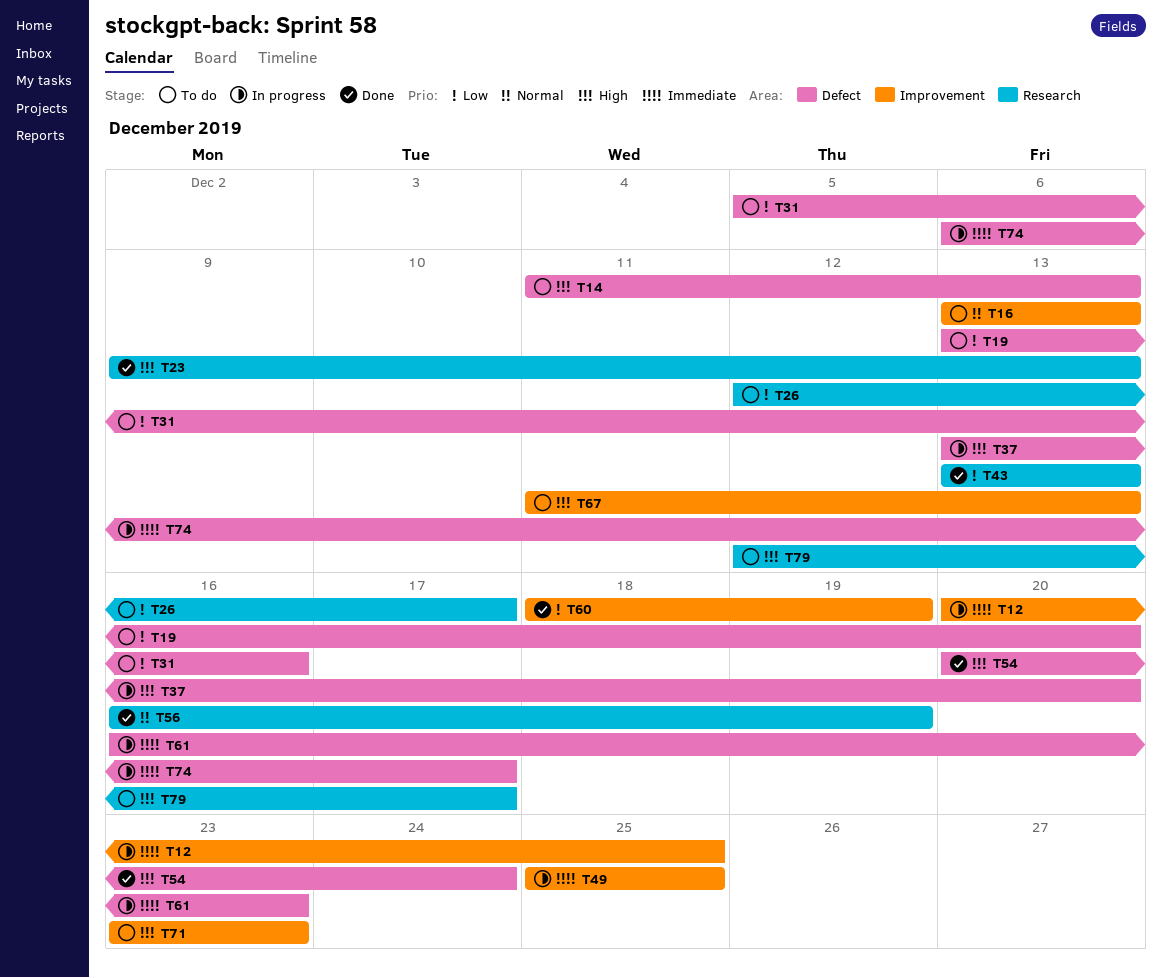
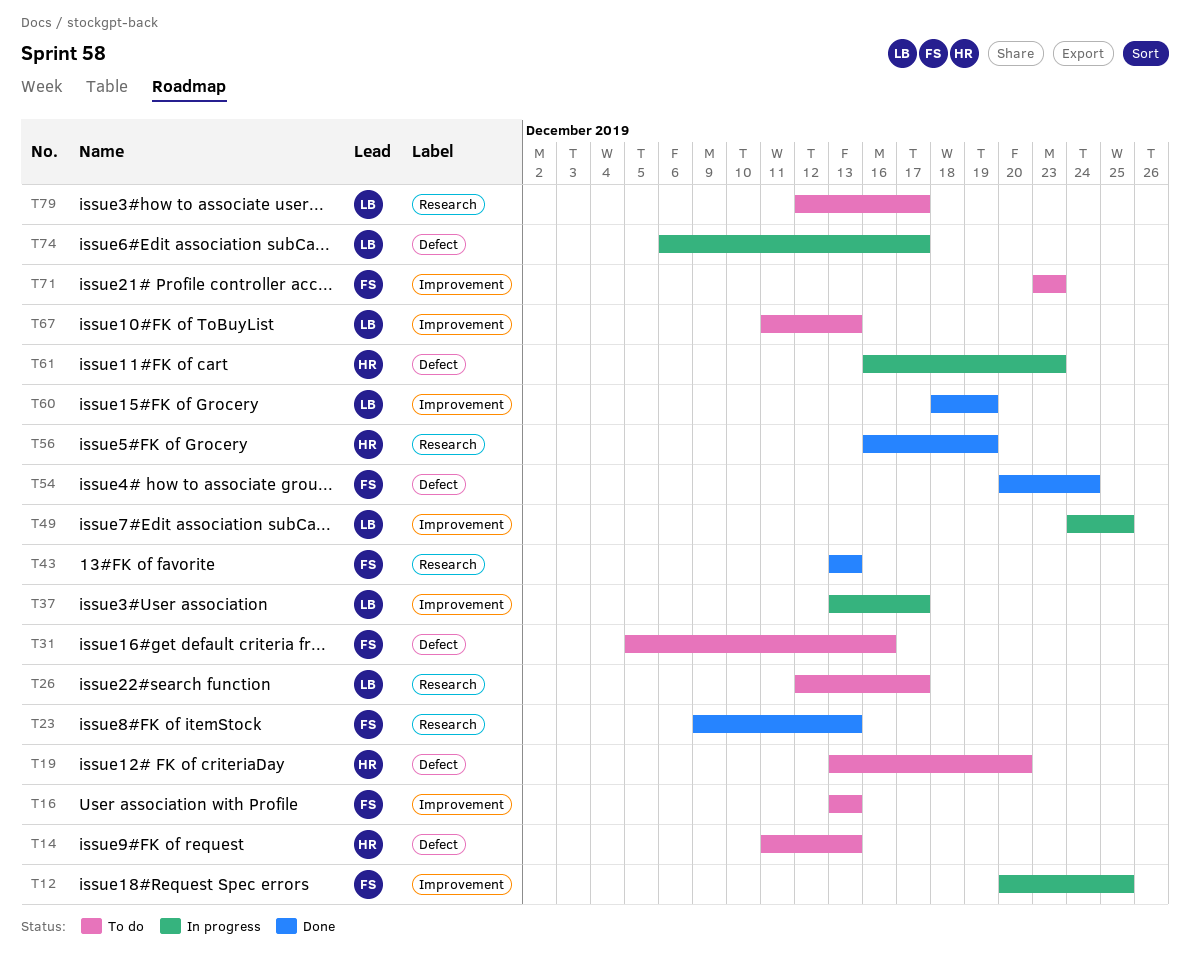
T37, label: Defect -> Improvement
T37, due: Dec 20 -> Dec 17
T49, start: Dec 25 -> Dec 24

